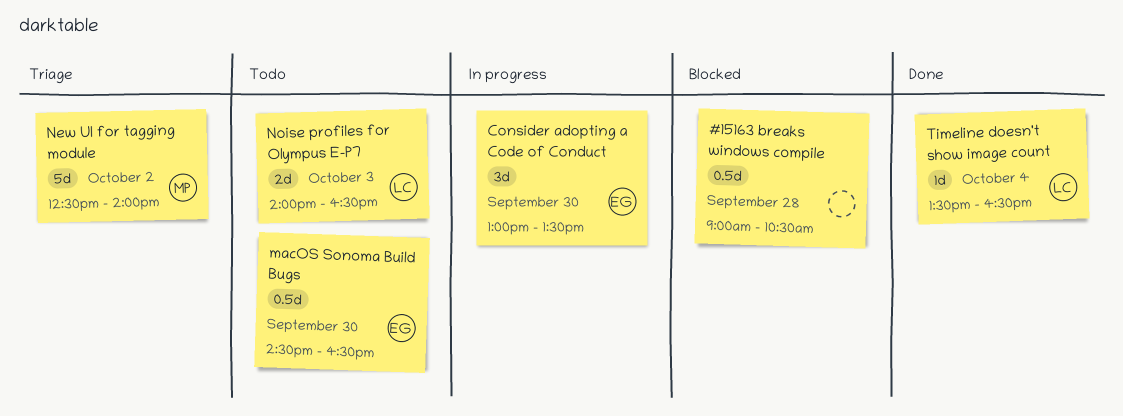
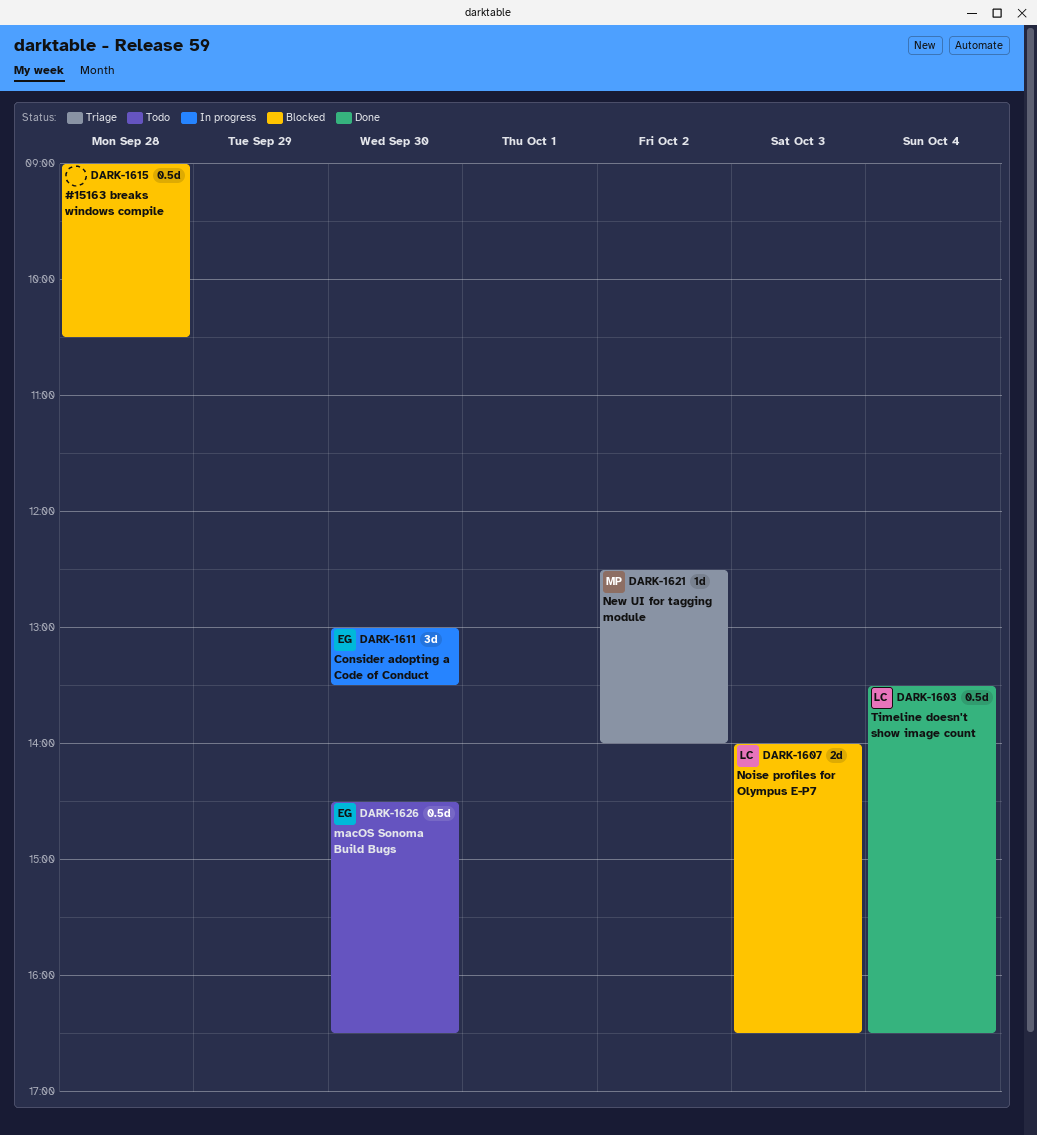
New UI for tagging module, estimate: 5d -> 1d
Noise profiles for Olympus E-P7, status: Todo -> Blocked
Timeline doesn't show image count, estimate: 1d -> 0.5d

